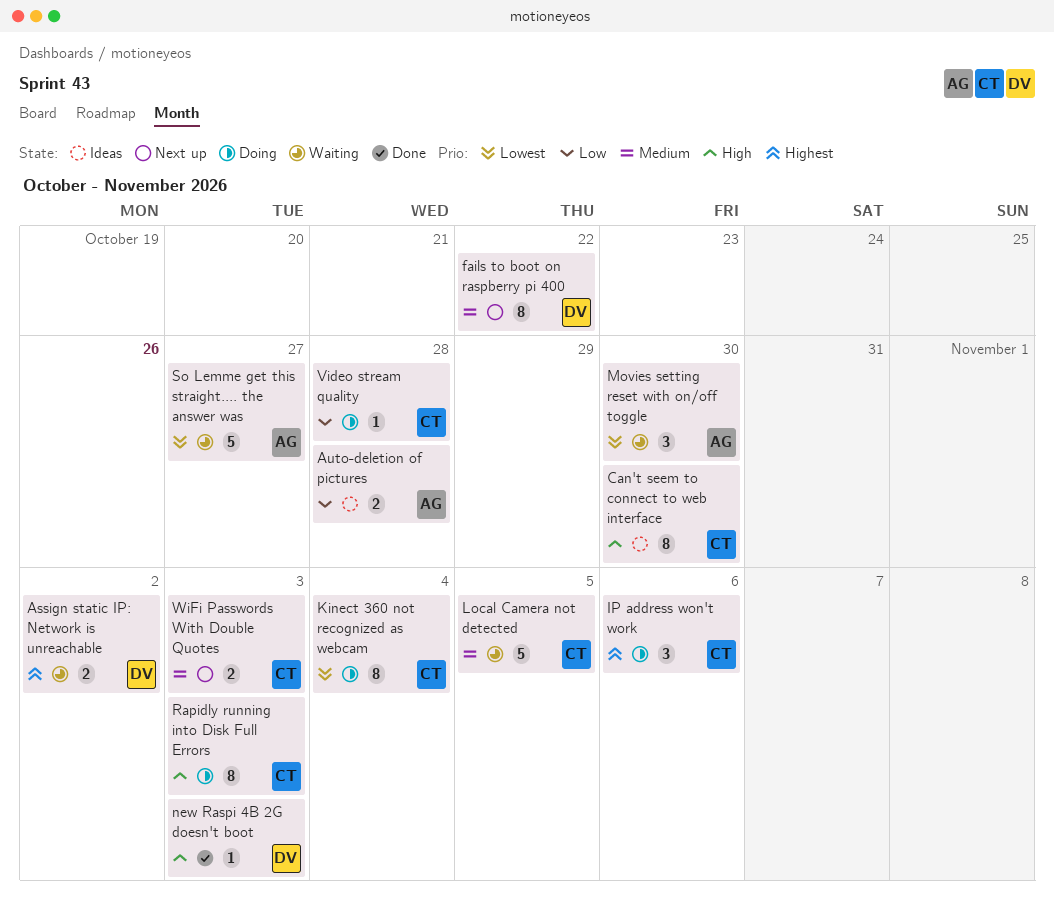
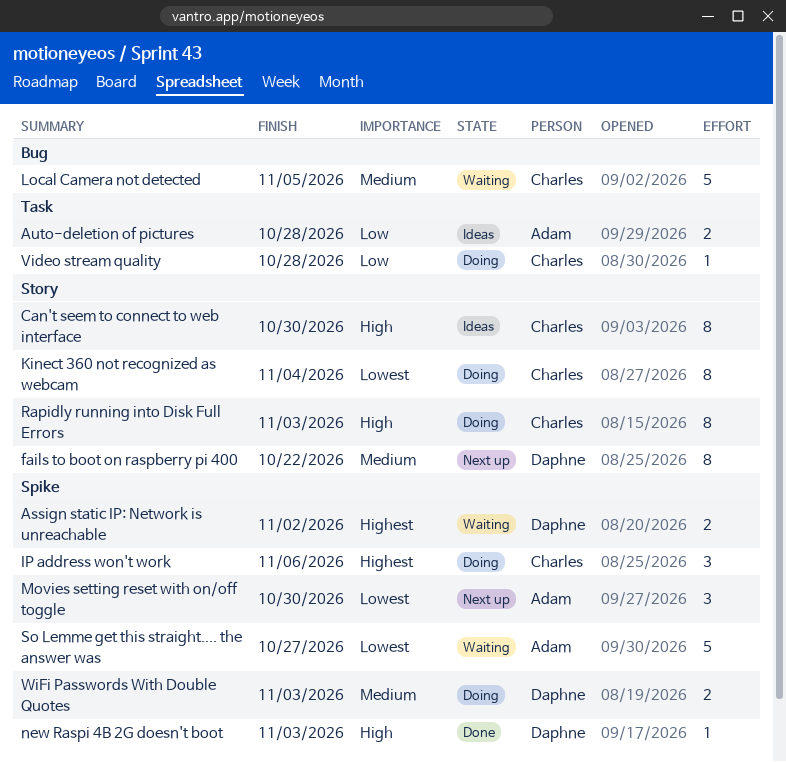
Movies setting reset with on/off toggle, status: Waiting -> Next up
WiFi Passwords With Double Quotes, status: Next up -> Doing
WiFi Passwords With Double Quotes, owner: Charles -> Daphne

